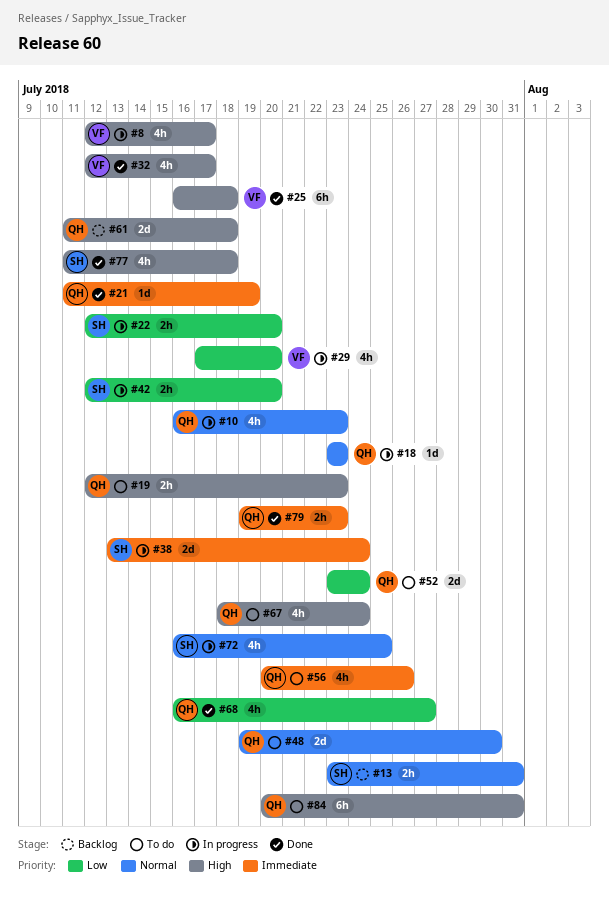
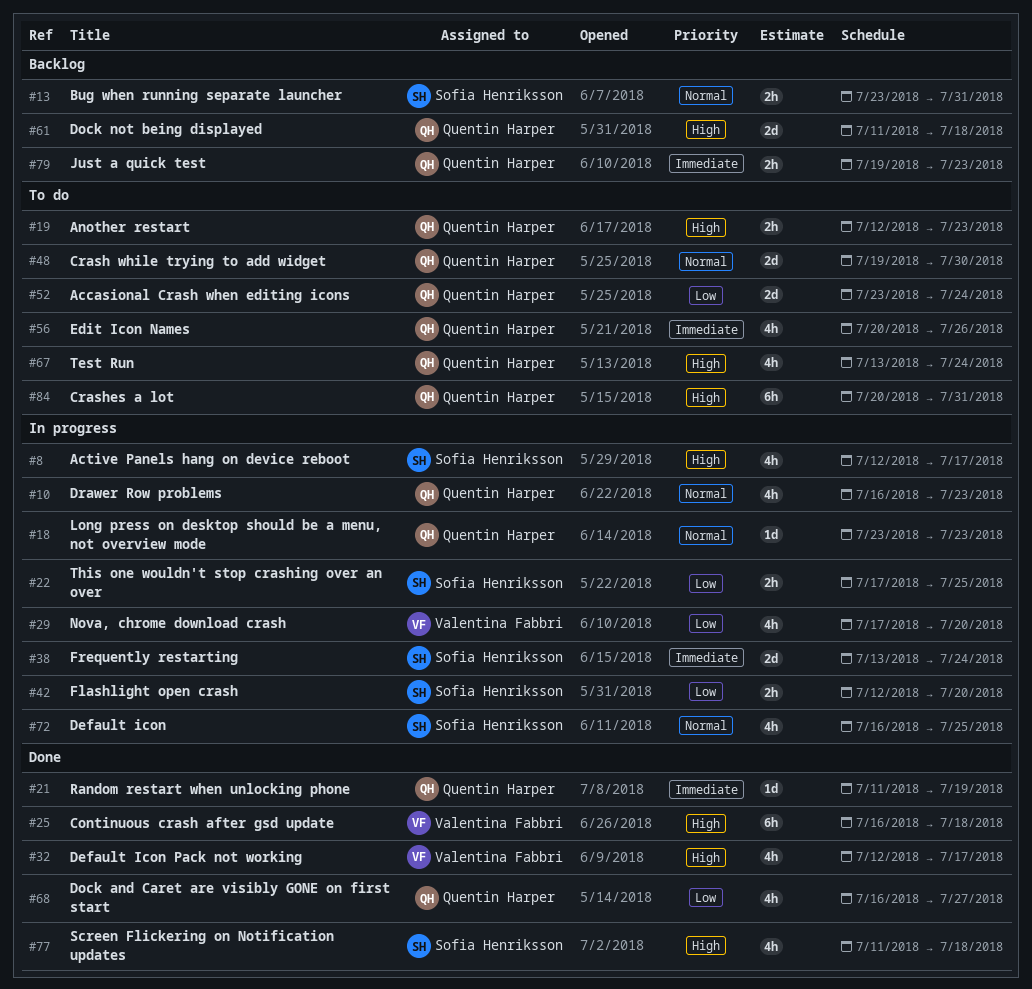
#8, owner: Valentina Fabbri -> Sofia Henriksson
#22, start: Jul 12 -> Jul 17
#22, due: Jul 20 -> Jul 25
#67, start: Jul 18 -> Jul 13
#79, status: Done -> Backlog

